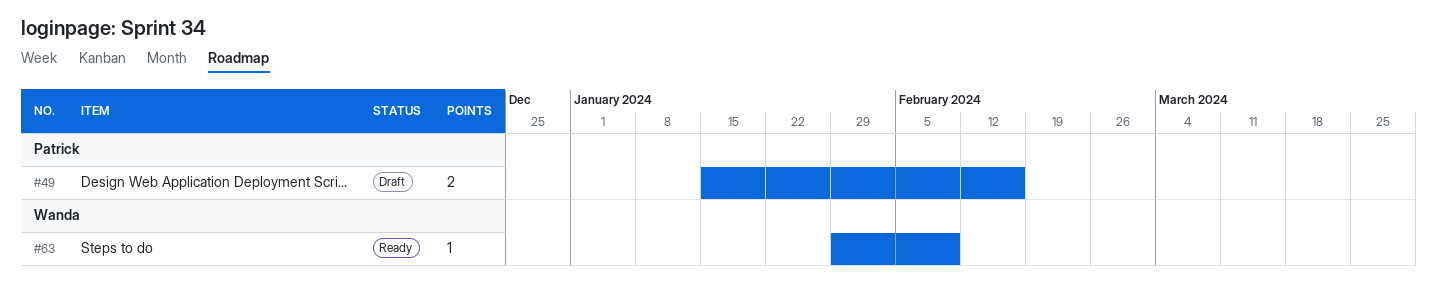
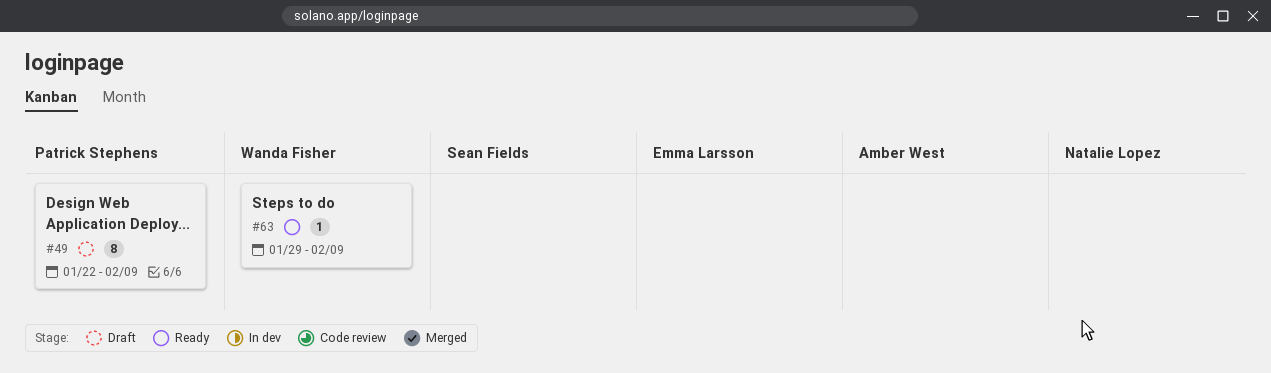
#49, estimate: 2 -> 8
#49, start: Jan 15 -> Jan 22
#49, due: Feb 16 -> Feb 9

